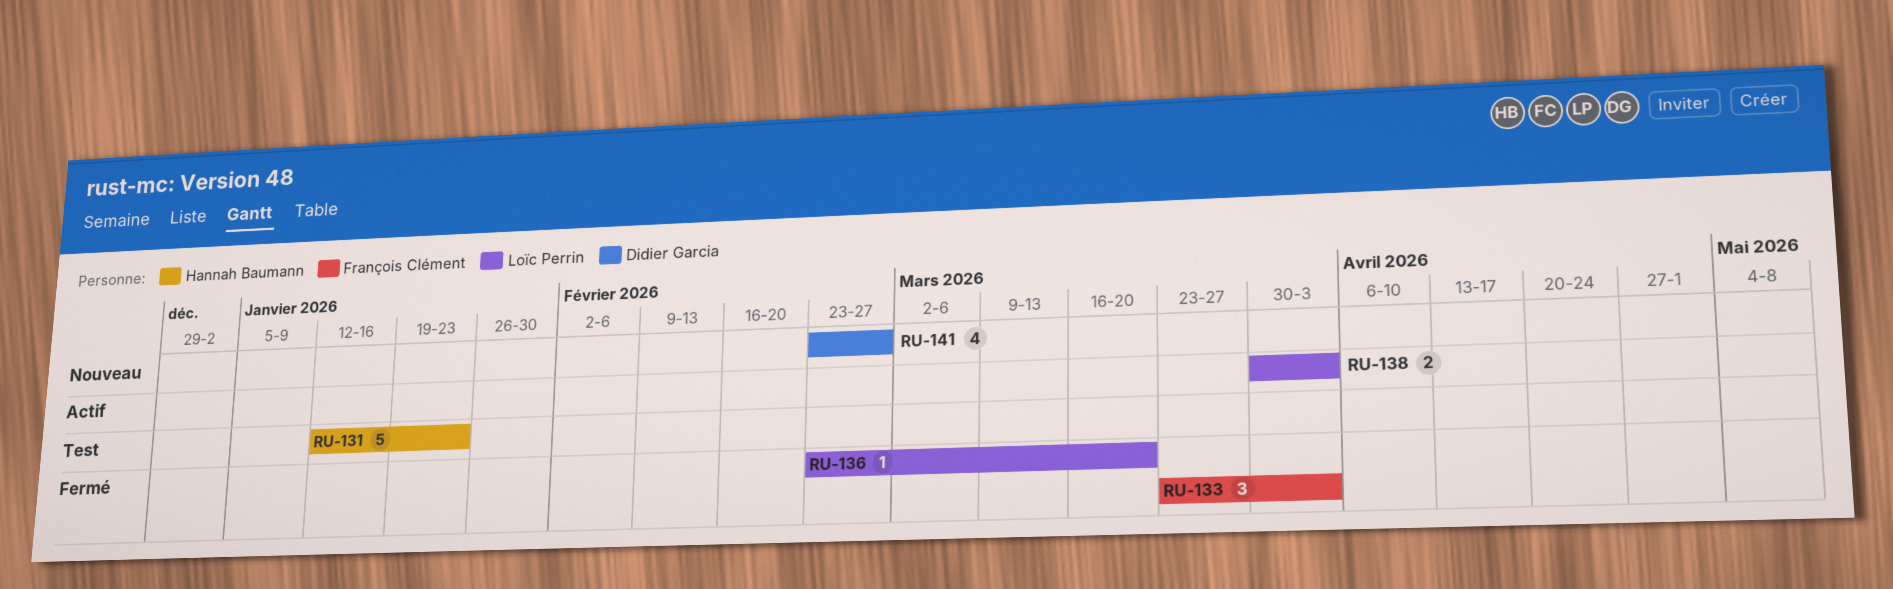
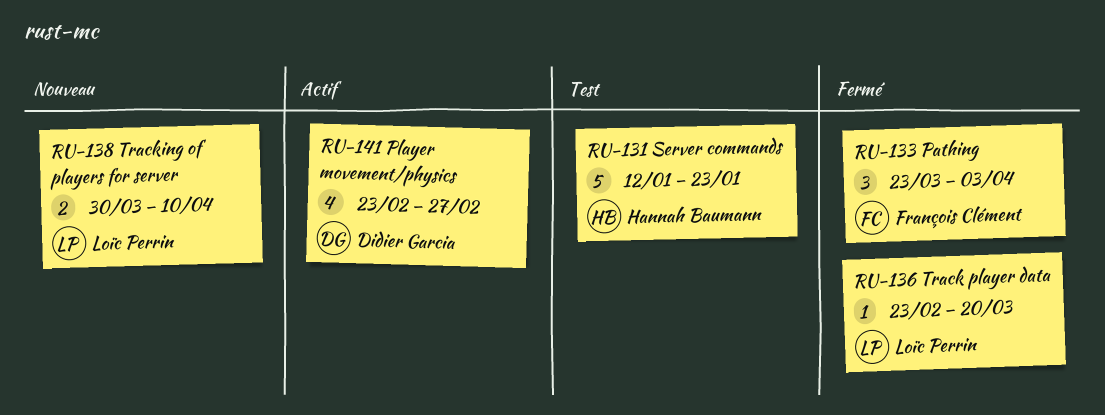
RU-138, status: Actif -> Nouveau
RU-138, due: Apr 3 -> Apr 10
RU-141, status: Nouveau -> Actif

